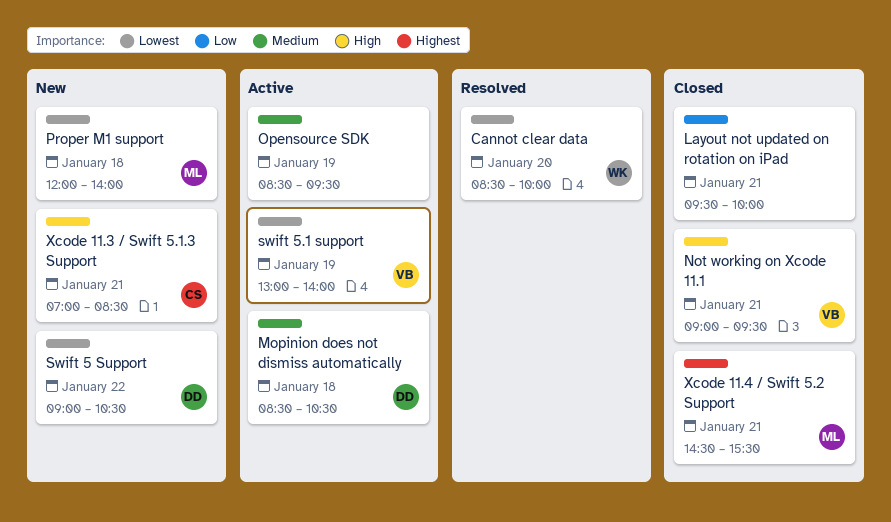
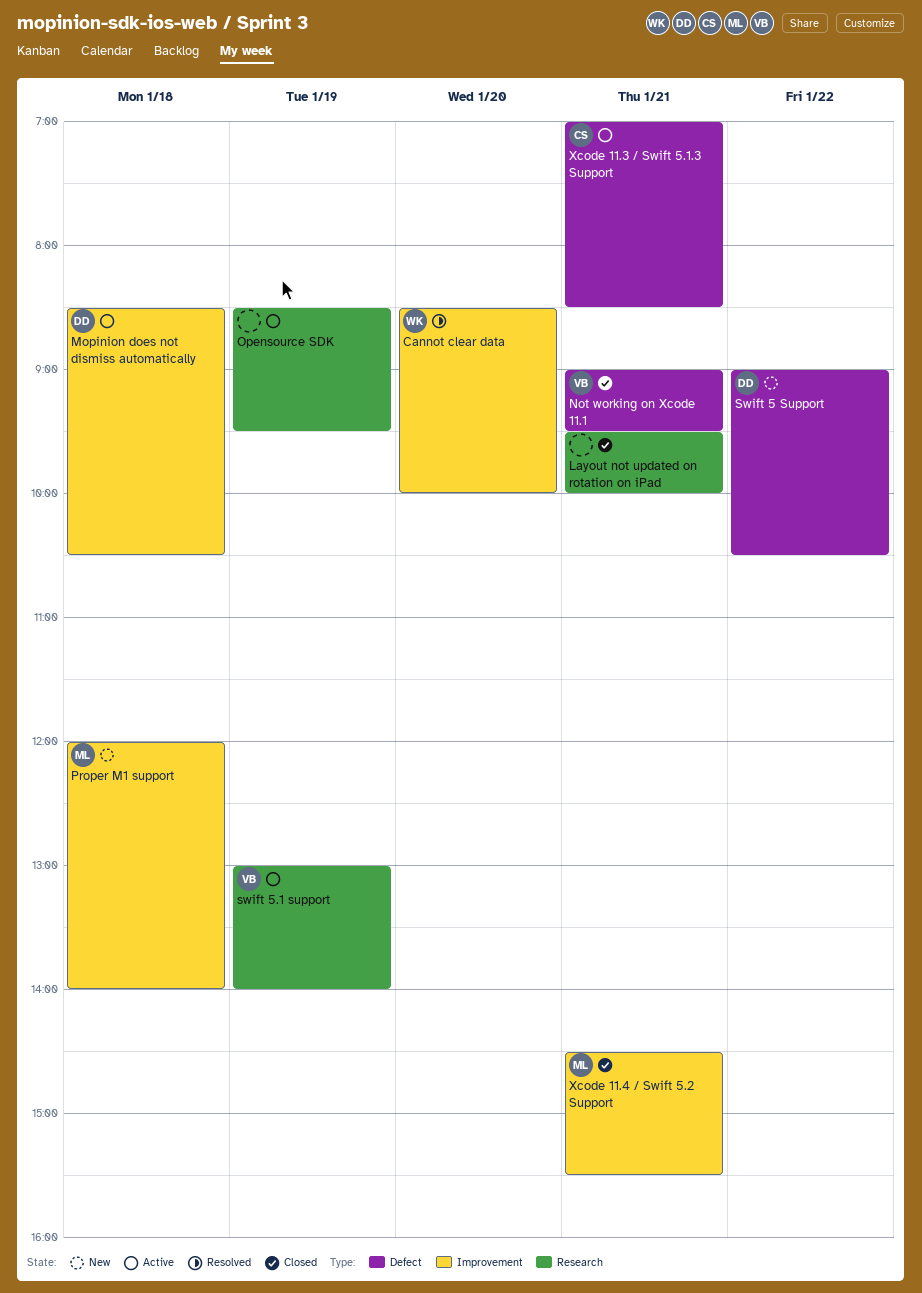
Xcode 11.3 / Swift 5.1.3 Support, status: New -> Active

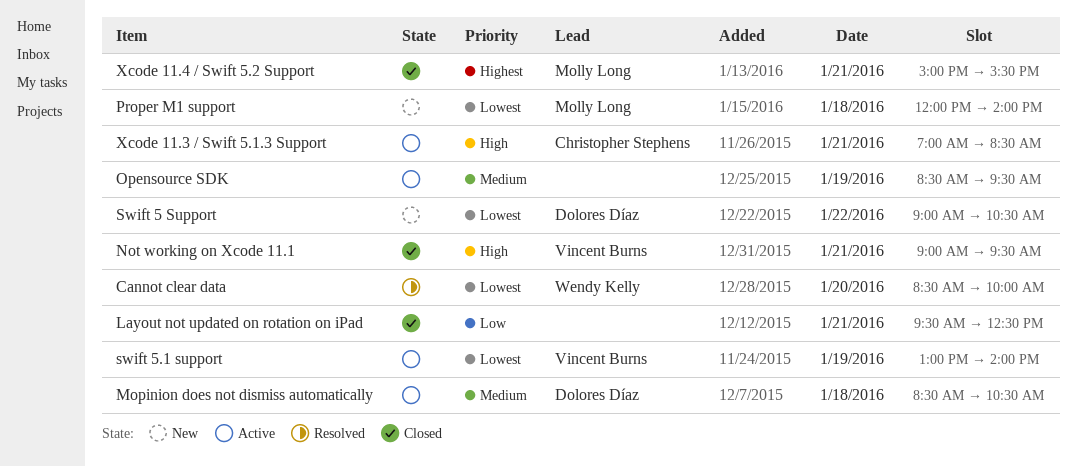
Layout not updated on rotation on iPad, ends: 10:00 -> 12:30
Xcode 11.4 / Swift 5.2 Support, begins: 14:30 -> 15:00

